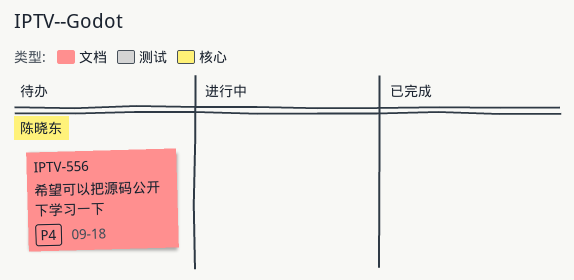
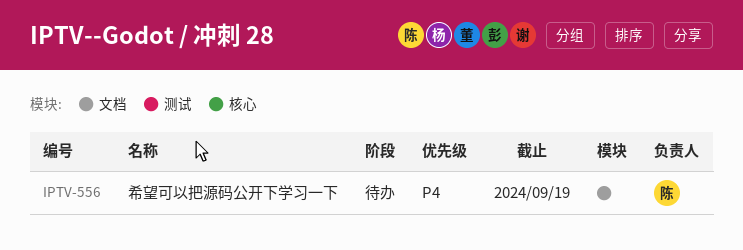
IPTV-556, due: Sep 18 -> Sep 19

